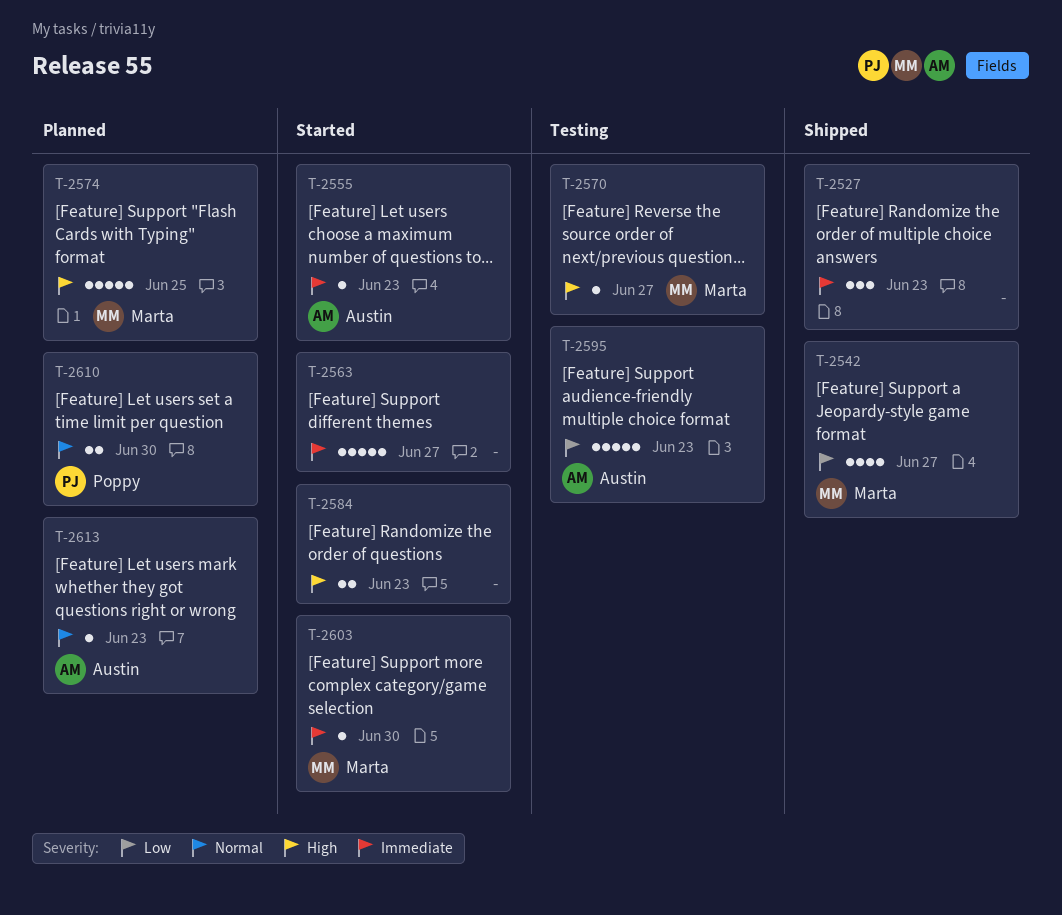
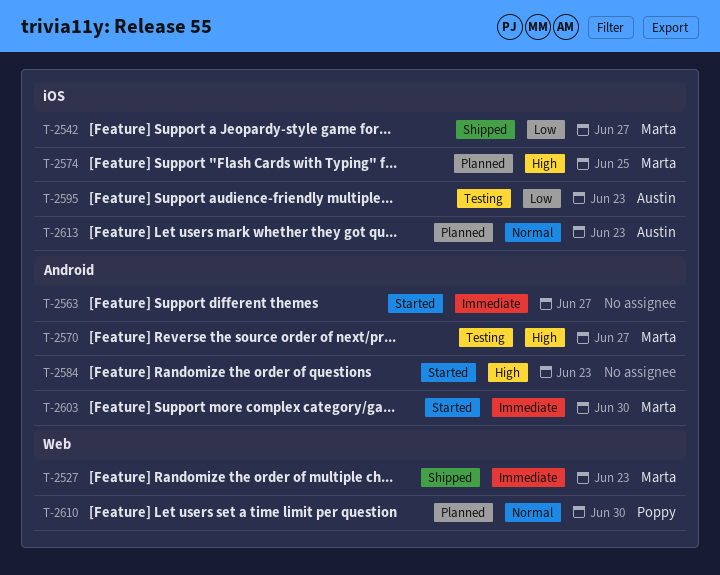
T-2527, owner: none -> Marta
T-2555: present -> none

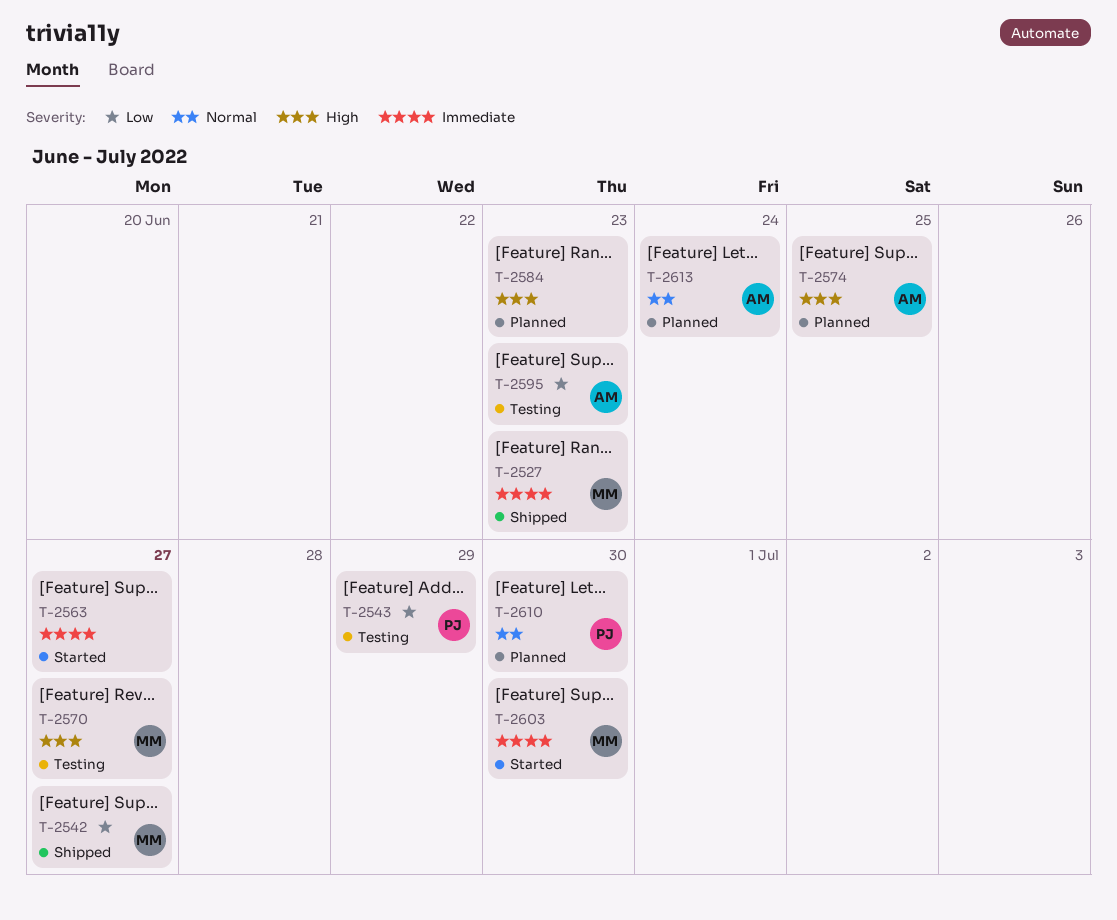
T-2543: none -> present
T-2574, owner: Marta -> Austin
T-2584, status: Started -> Planned
T-2613, due: Jun 23 -> Jun 24

